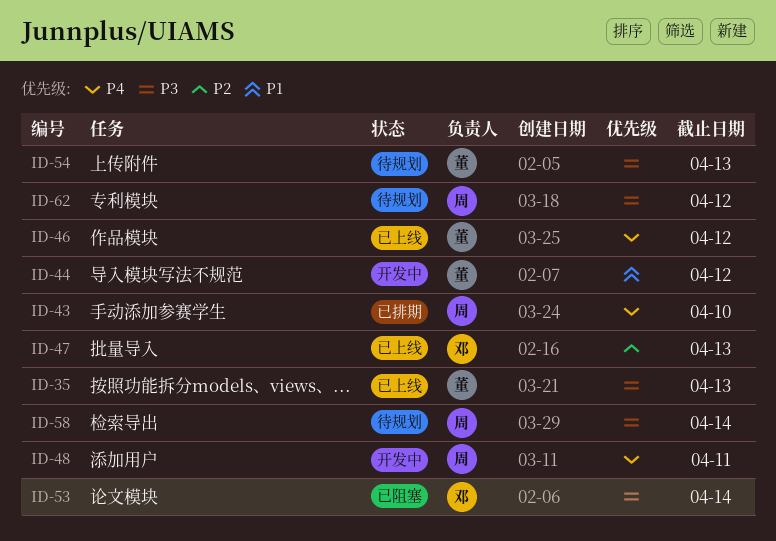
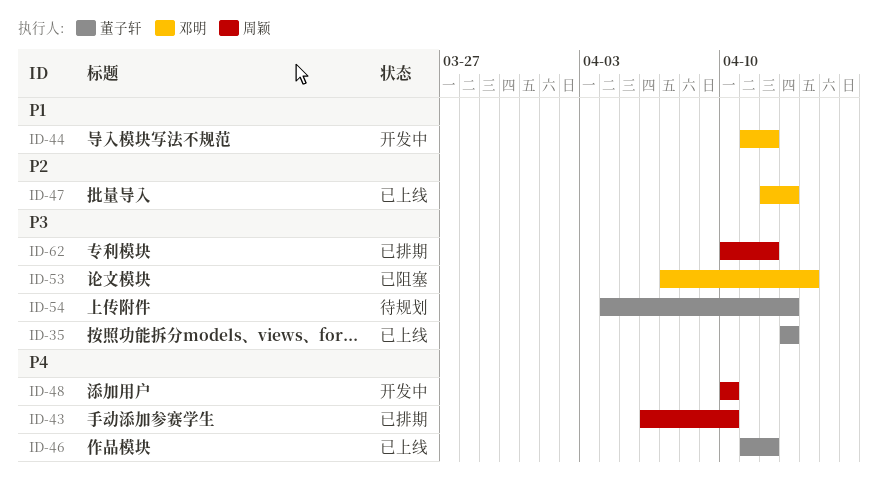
ID-44, owner: 董子轩 -> 邓明
ID-48, due: Apr 11 -> Apr 10
ID-58: present -> none
ID-62, status: 待规划 -> 已排期

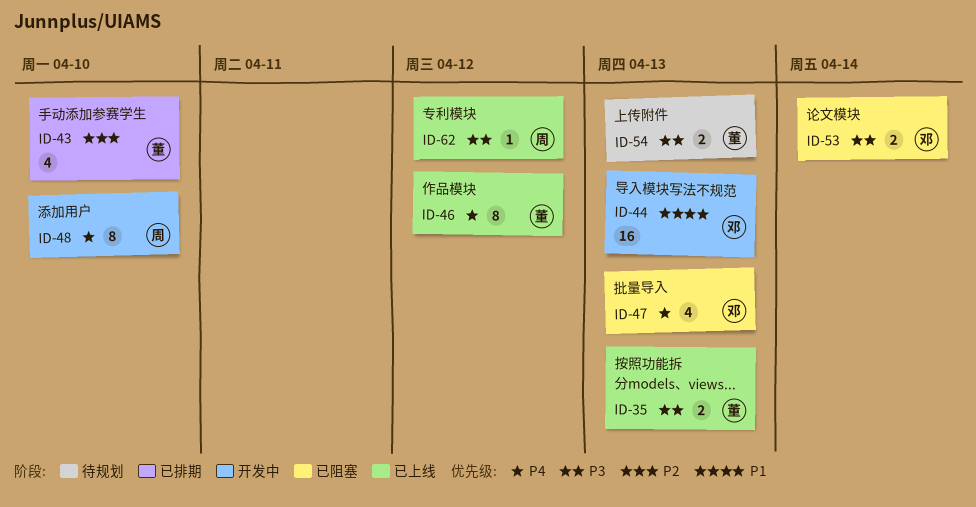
ID-43, owner: 周颖 -> 董子轩
ID-43, priority: P4 -> P2
ID-44, due: Apr 12 -> Apr 13
ID-47, status: 已上线 -> 已阻塞
ID-47, priority: P2 -> P4
ID-62, status: 已排期 -> 已上线

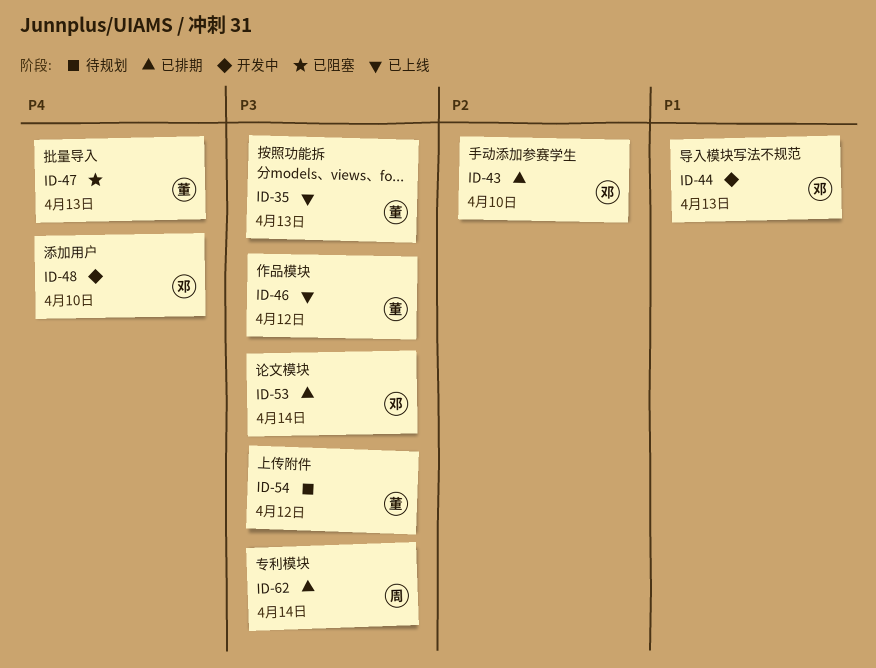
ID-43, owner: 董 -> 邓
ID-46, priority: P4 -> P3
ID-47, owner: 邓 -> 董
ID-48, owner: 周 -> 邓
ID-53, status: 已阻塞 -> 已排期
ID-54, due: Apr 13 -> Apr 12
ID-62, status: 已上线 -> 已排期
ID-62, due: Apr 12 -> Apr 14

